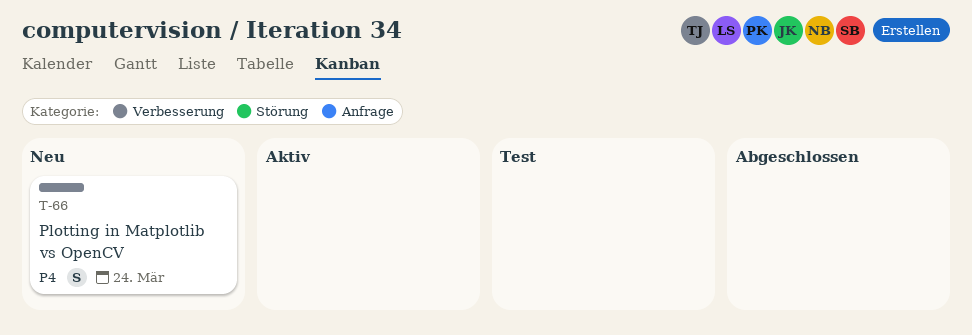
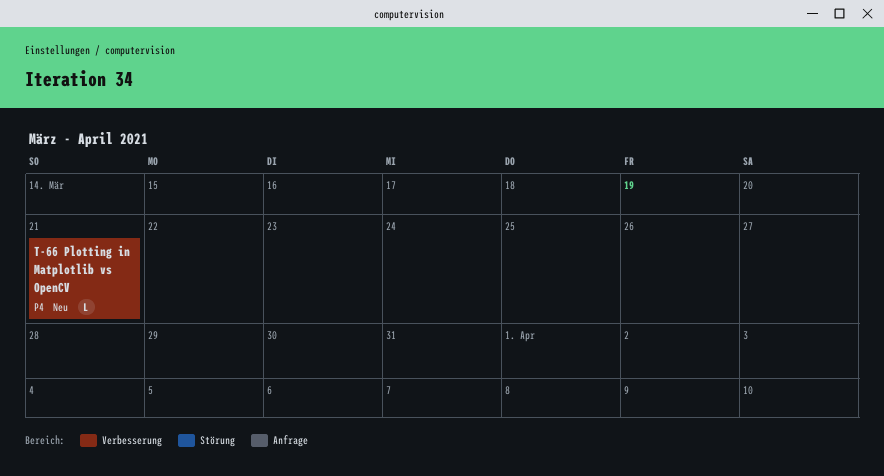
T-66, estimate: S -> L
T-66, due: Mar 24 -> Mar 21

